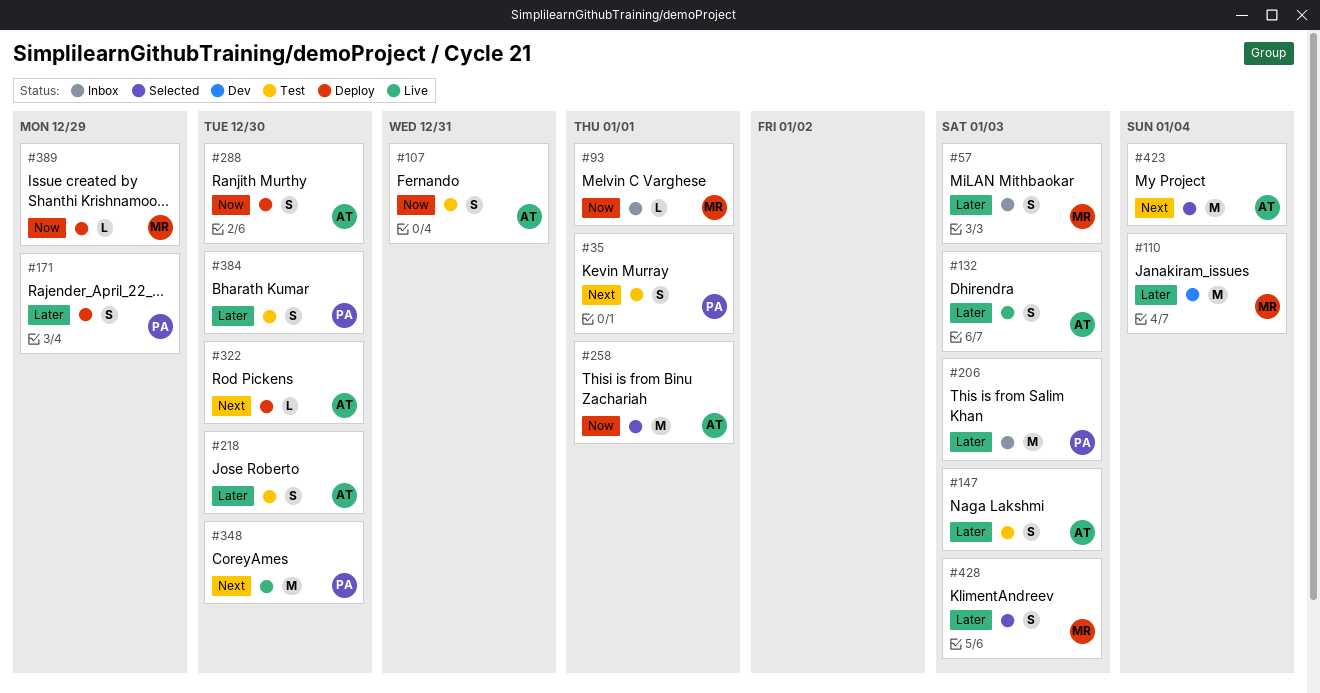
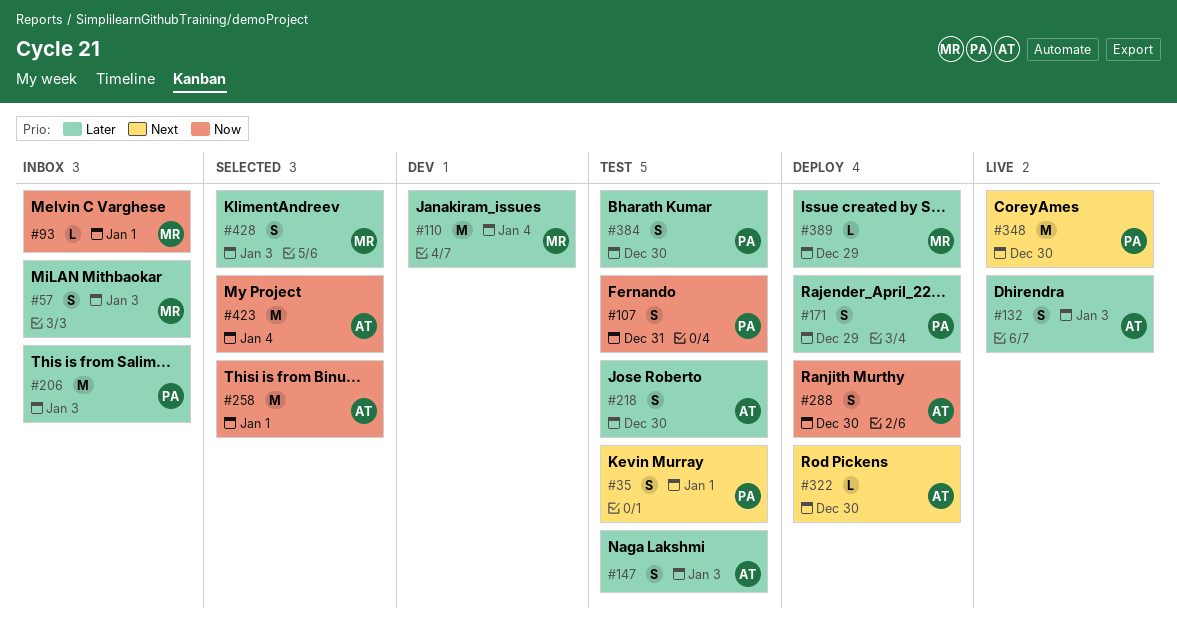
#107, owner: AT -> PA
#389, priority: Now -> Later
#423, priority: Next -> Now

